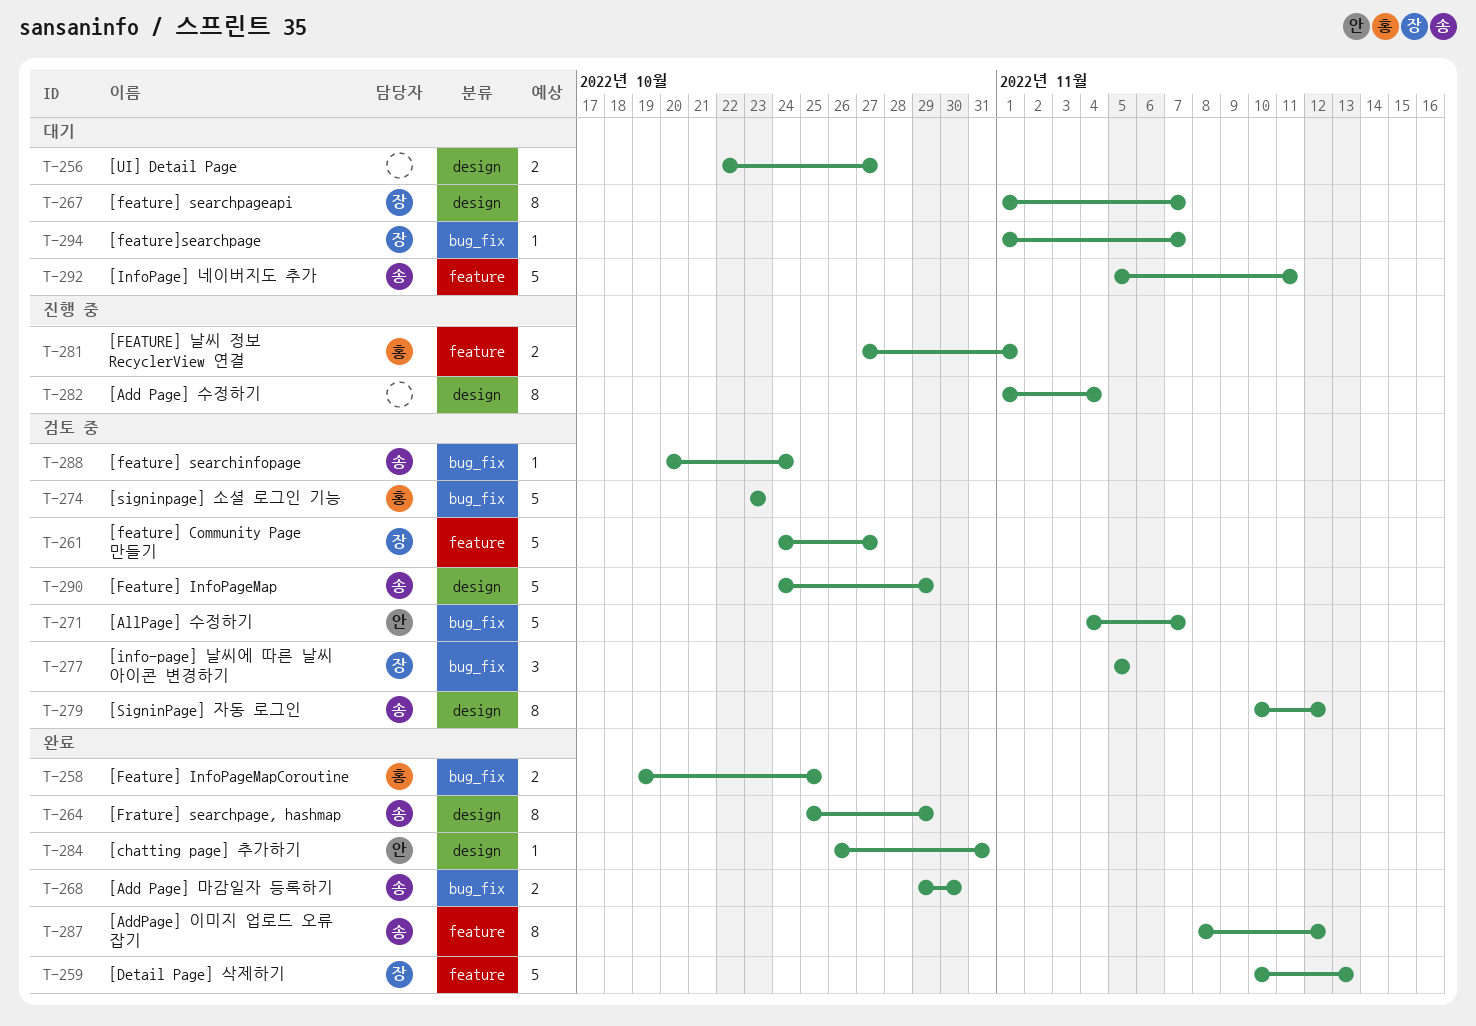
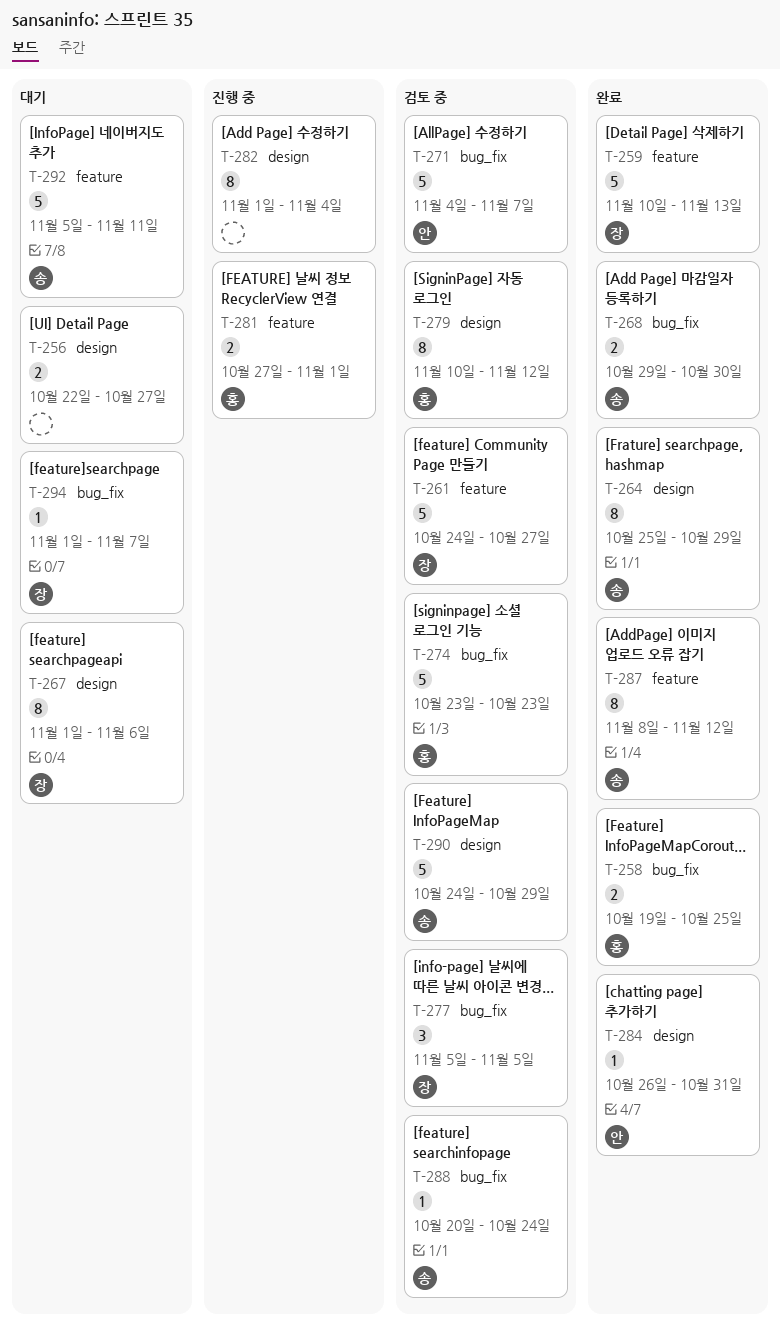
T-267, due: Nov 7 -> Nov 6
T-279, owner: 송 -> 홍

